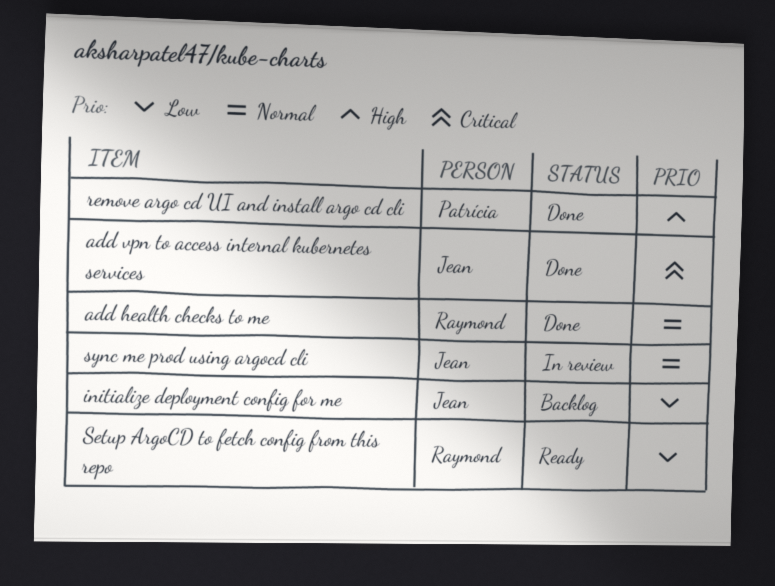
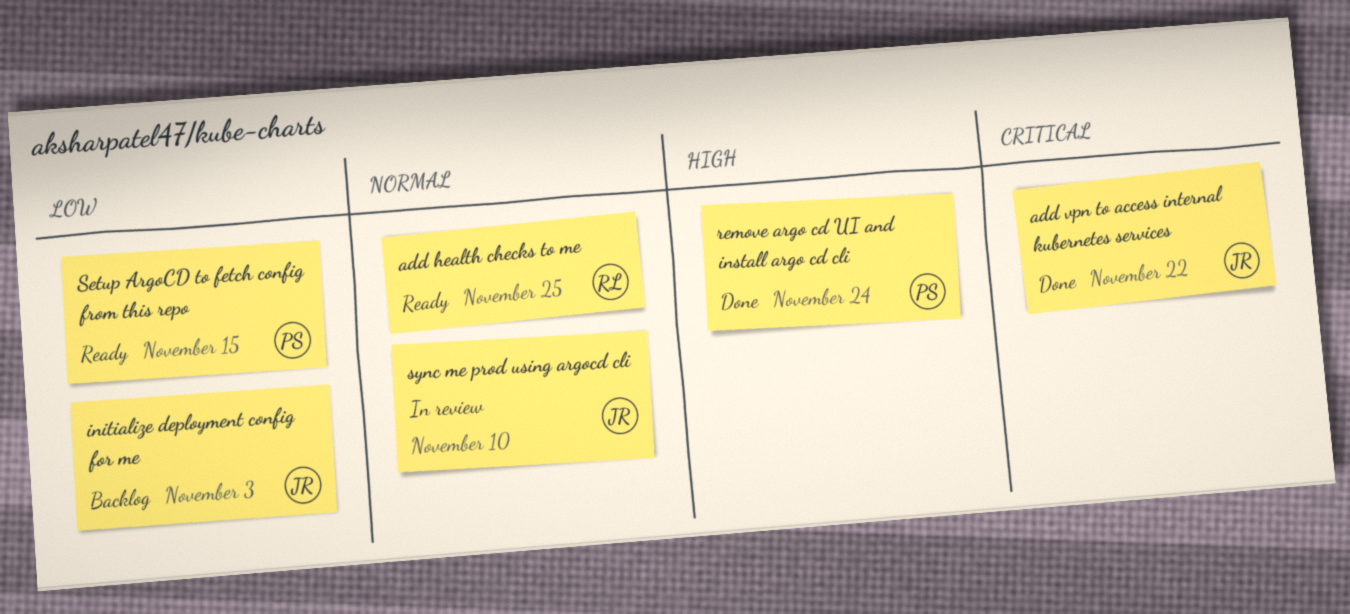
add health checks to me, status: Done -> Ready
Setup ArgoCD to fetch config from this repo, owner: Raymond -> Patrícia

